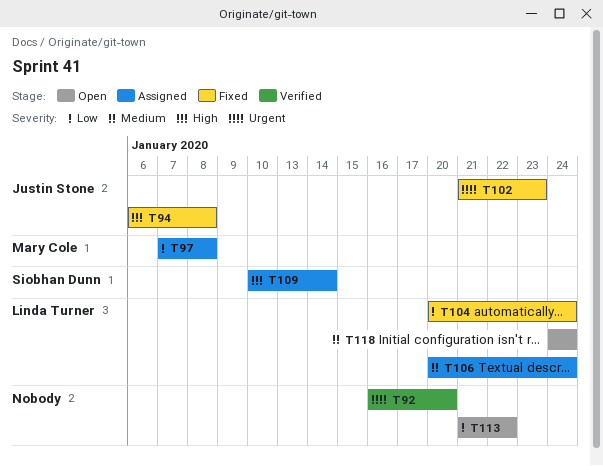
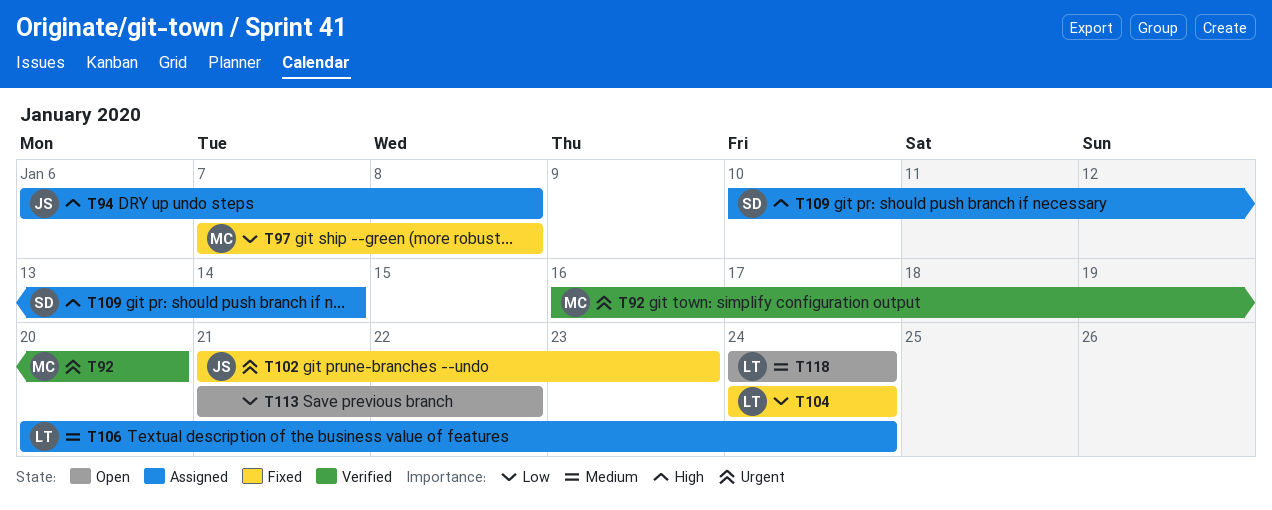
T92, owner: none -> Mary Cole
T94, status: Fixed -> Assigned
T97, status: Assigned -> Fixed
T104, start: Jan 20 -> Jan 24

